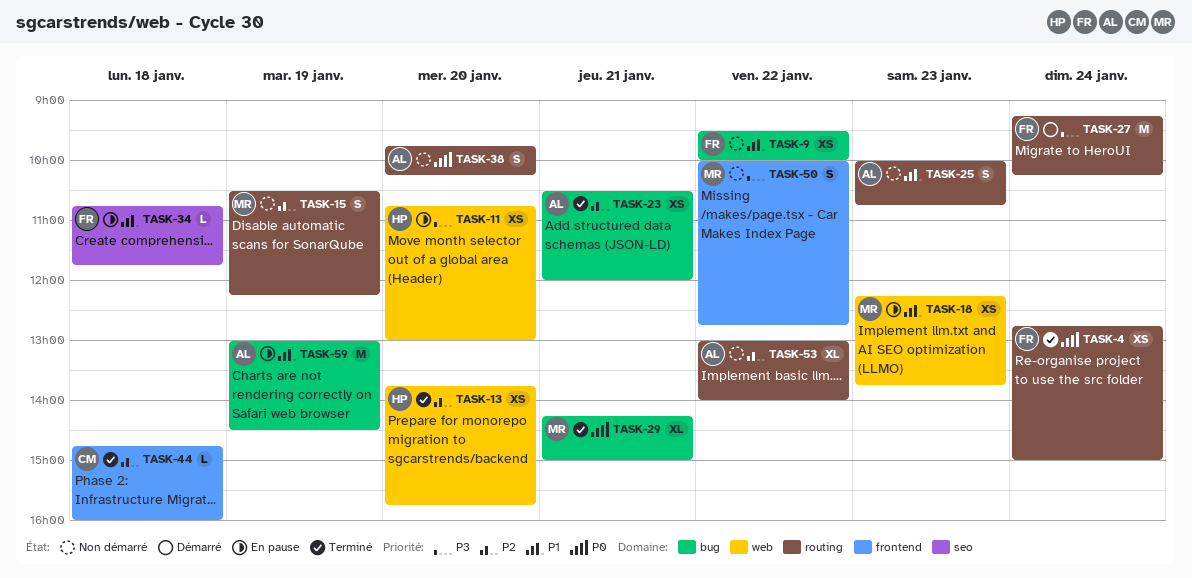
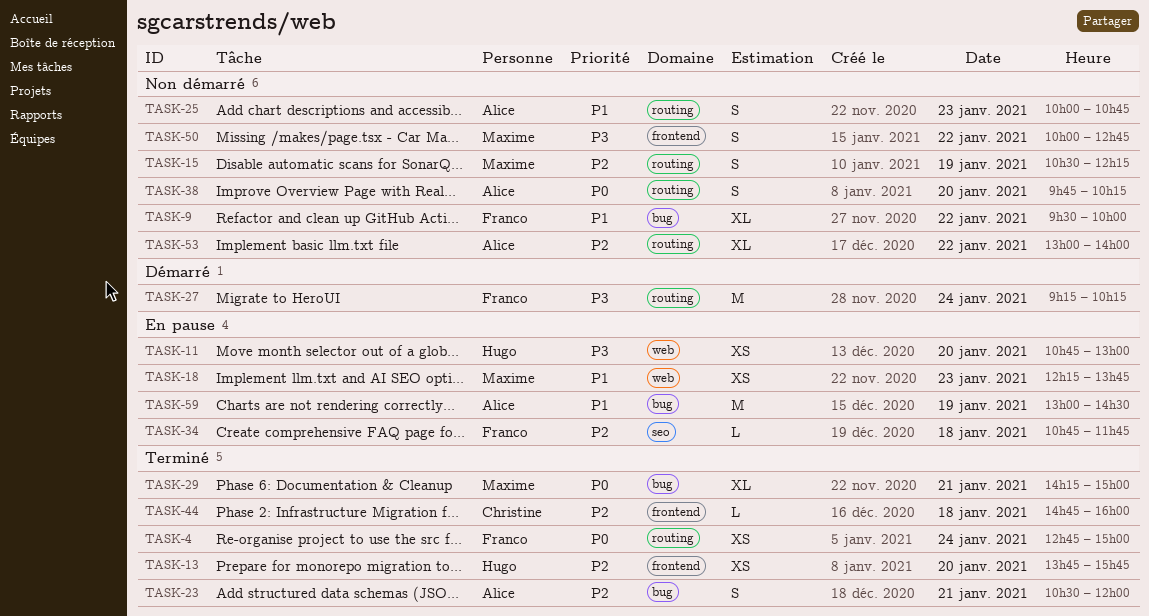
TASK-9, estimate: XS -> XL
TASK-13, label: web -> frontend
TASK-23, estimate: XS -> S
TASK-34, priority: P1 -> P2

